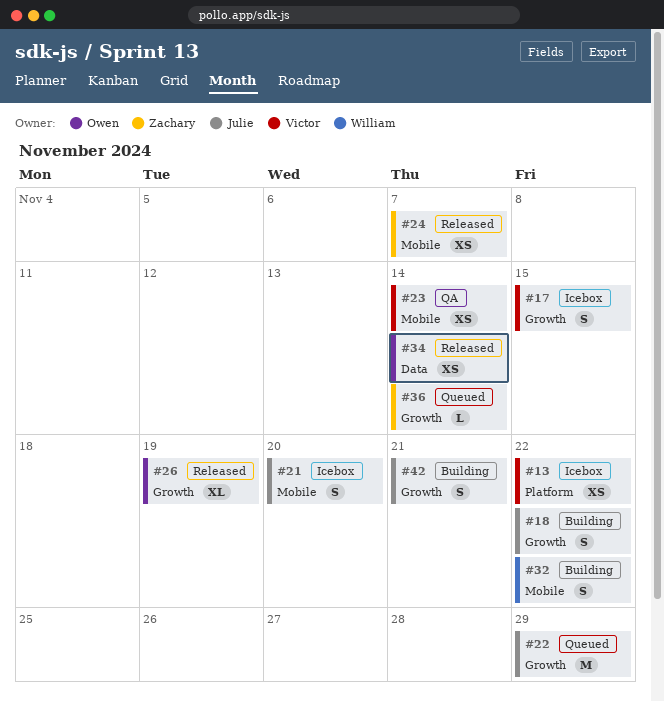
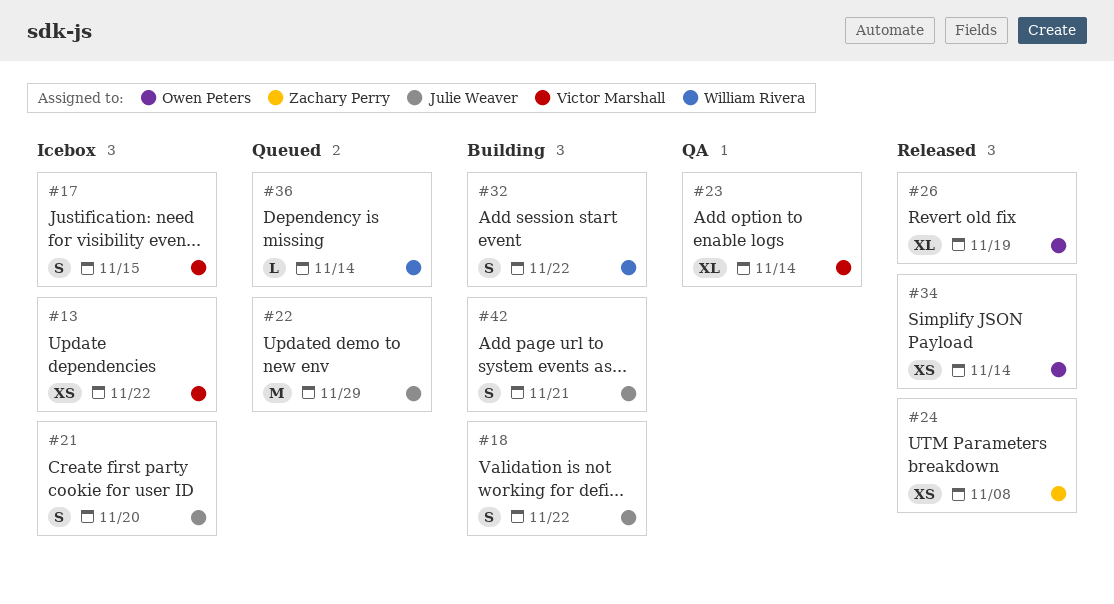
#23, estimate: XS -> XL
#24, due: Nov 7 -> Nov 8
#36, owner: Zachary Perry -> William Rivera

